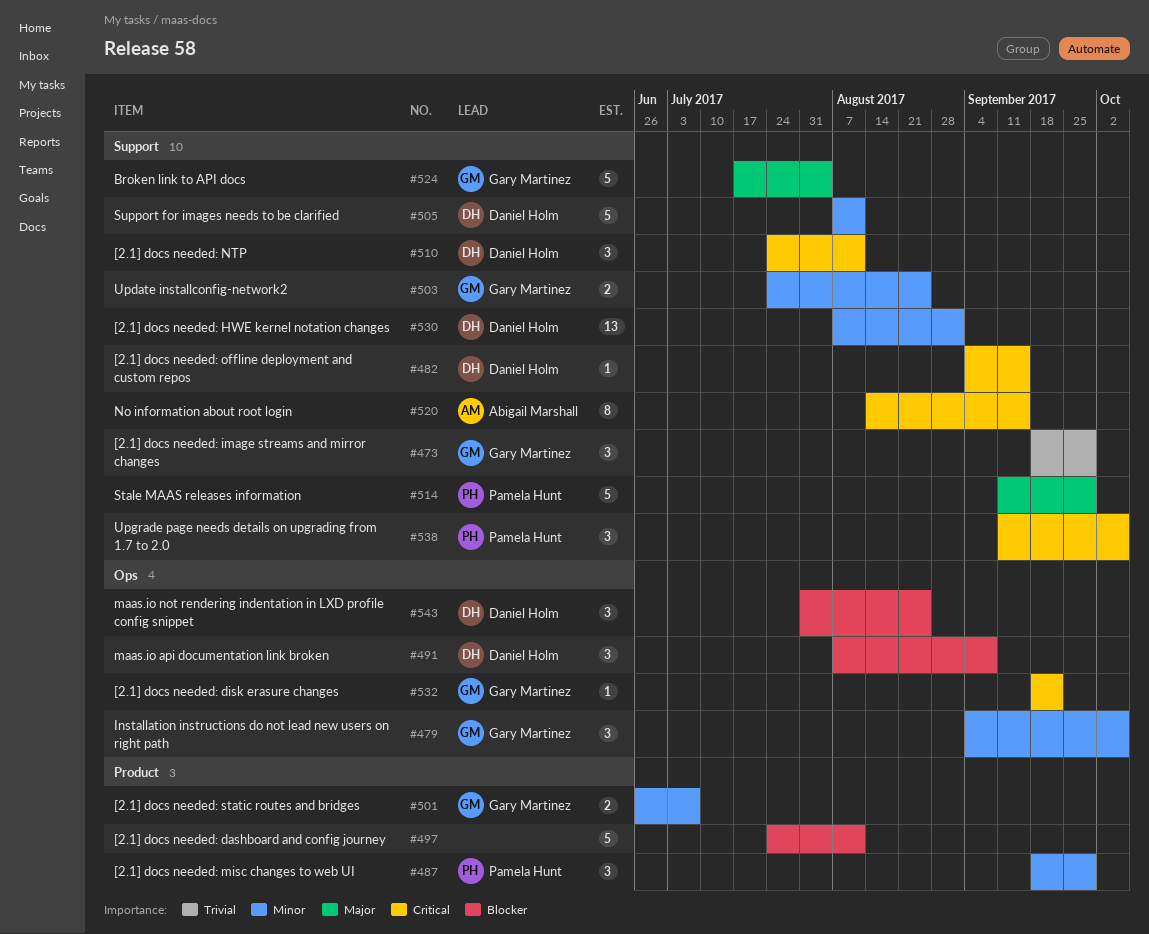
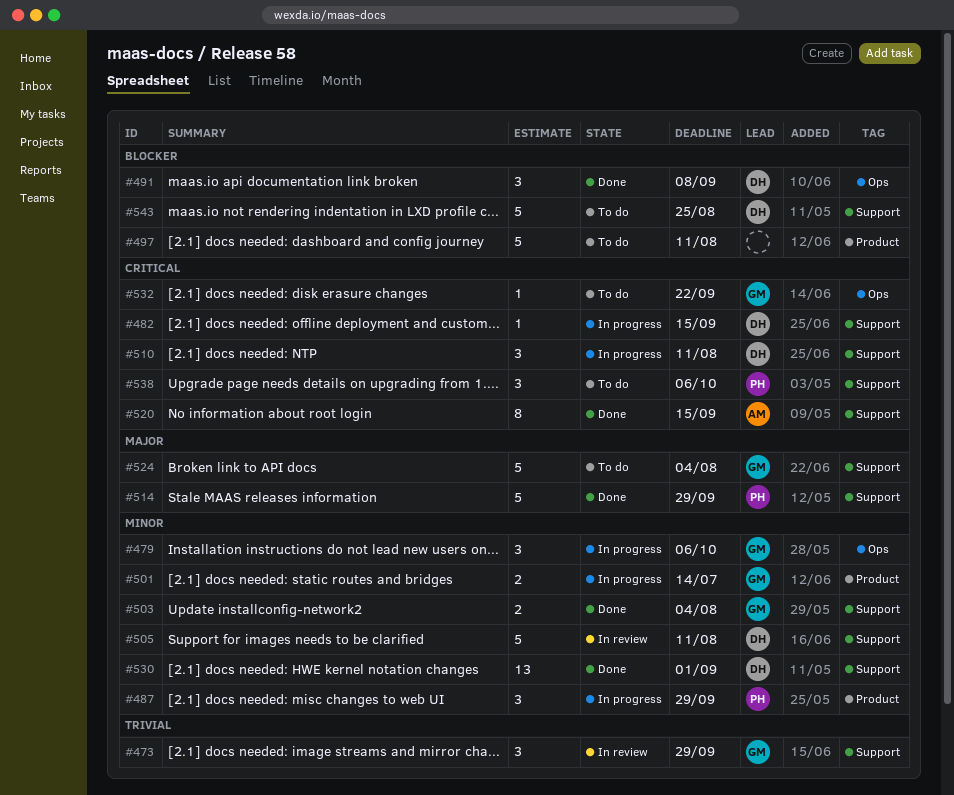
#501, due: Jul 7 -> Jul 14
#503, due: Aug 25 -> Aug 4
#543, label: Ops -> Support
#543, estimate: 3 -> 5

